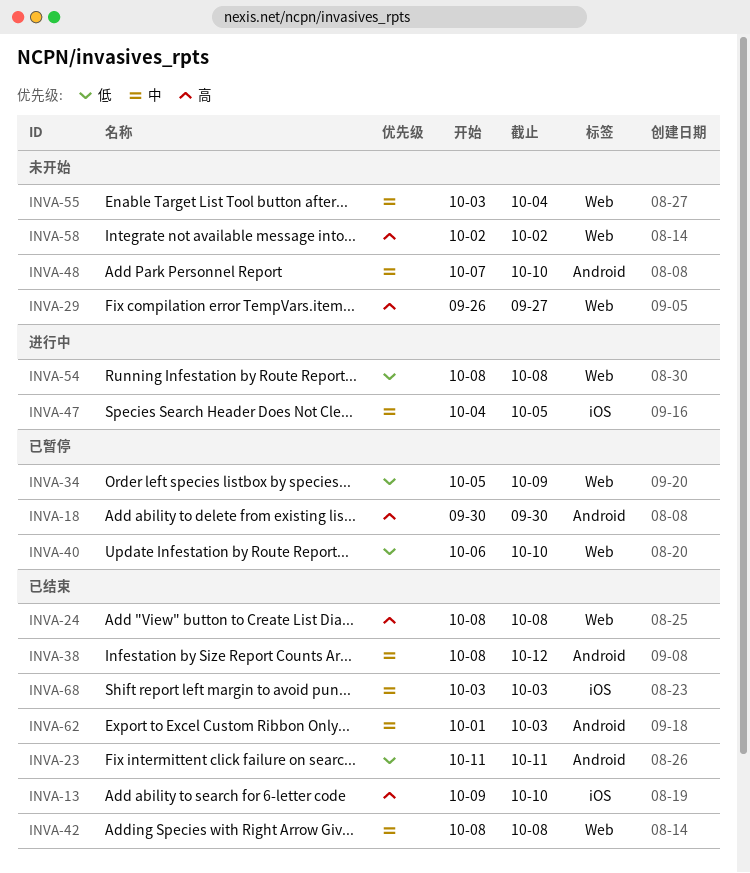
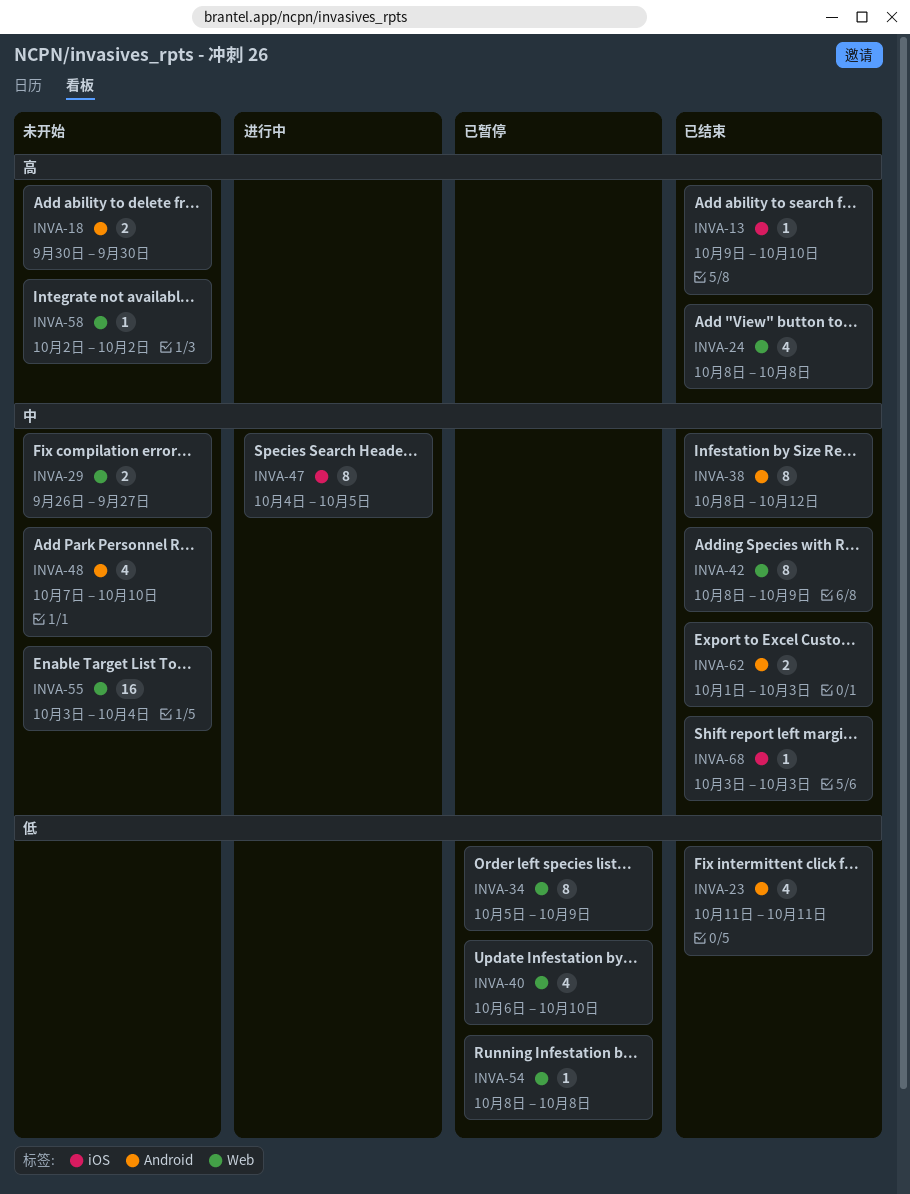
INVA-18, status: 已暂停 -> 未开始
INVA-29, priority: 高 -> 中
INVA-42, due: Oct 8 -> Oct 9
INVA-54, status: 进行中 -> 已暂停

